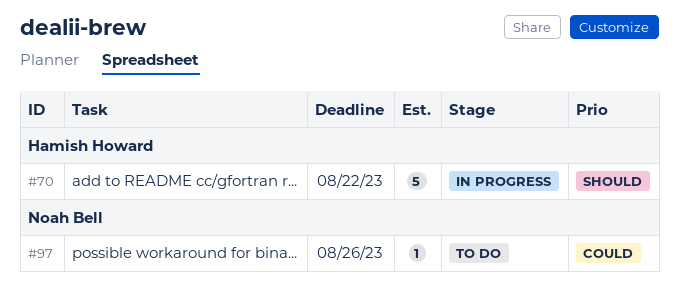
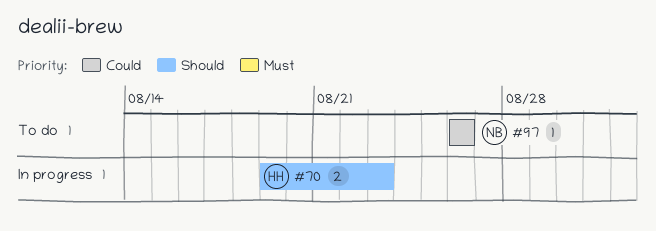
#70, estimate: 5 -> 2
#70, due: Aug 22 -> Aug 23

